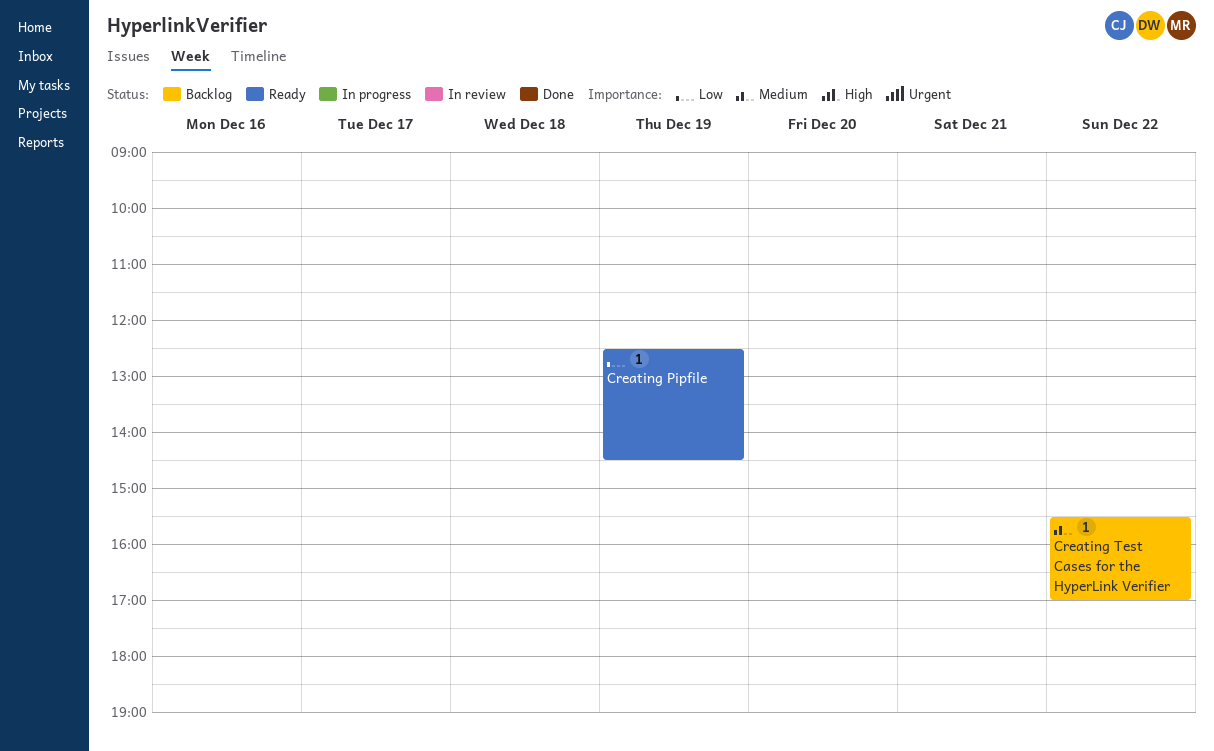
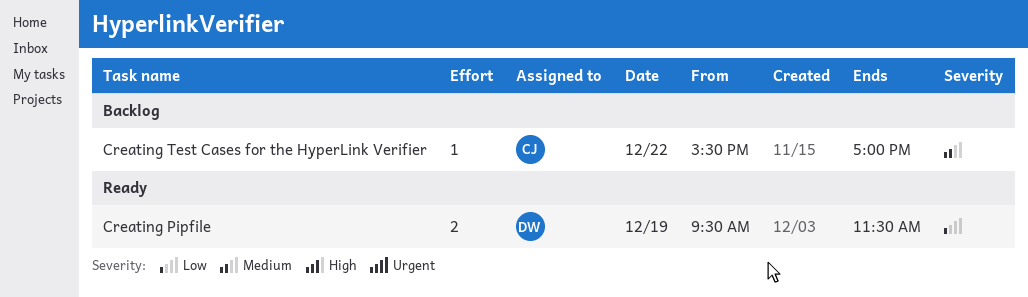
Creating Pipfile, estimate: 1 -> 2
Creating Pipfile, begins: 12:30 -> 09:30
Creating Pipfile, ends: 14:30 -> 11:30

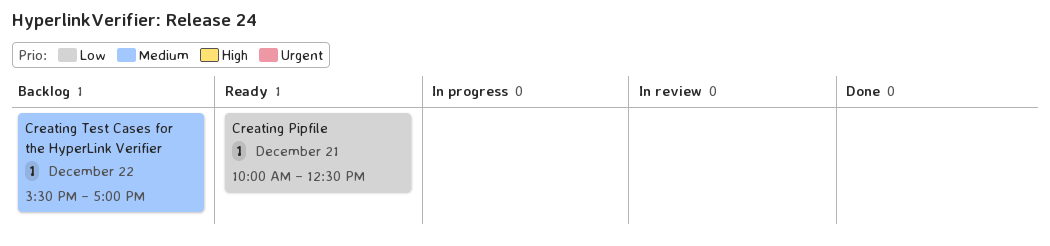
Creating Pipfile, estimate: 2 -> 1
Creating Pipfile, day: Dec 19 -> Dec 21
Creating Pipfile, begins: 09:30 -> 10:00
Creating Pipfile, ends: 11:30 -> 12:30

